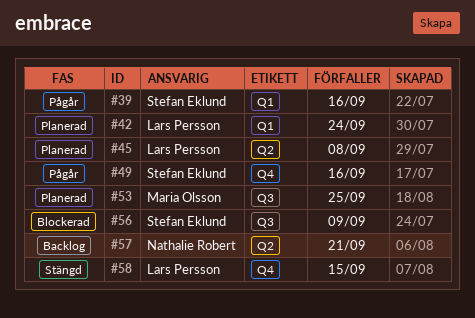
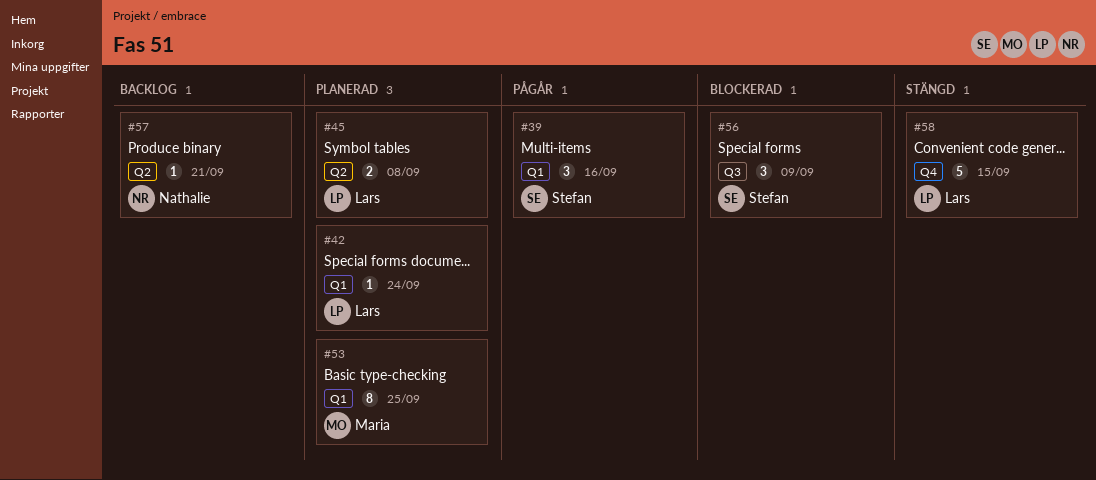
#49: present -> none
#53, label: Q3 -> Q1

